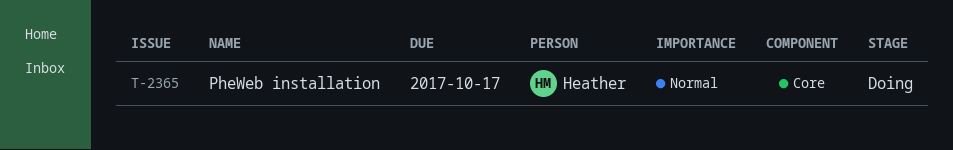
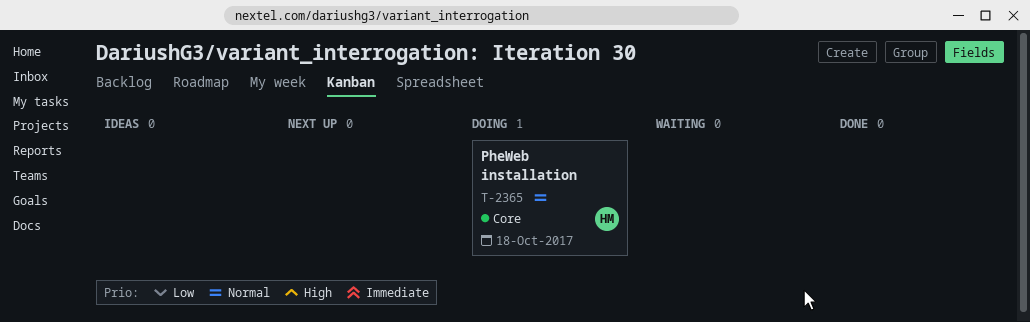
T-2365, due: Oct 17 -> Oct 18

